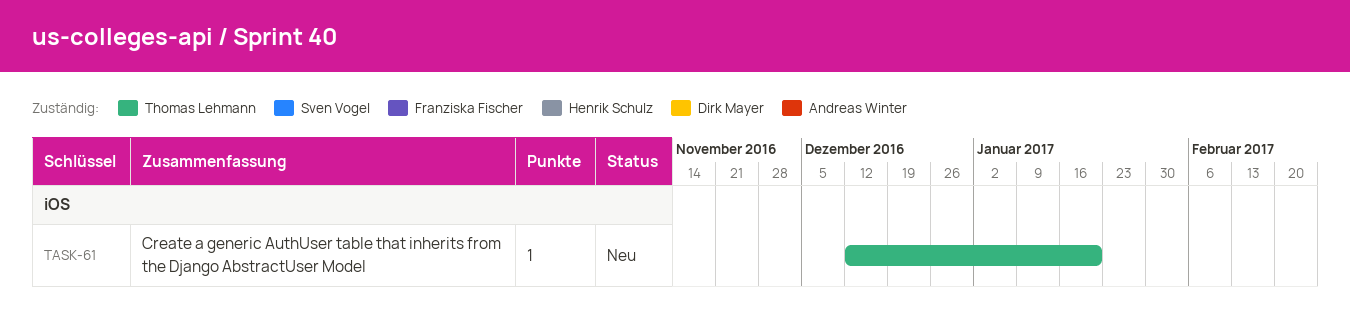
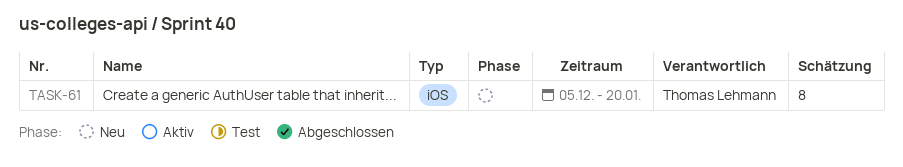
TASK-61, estimate: 1 -> 8
TASK-61, start: Dec 12 -> Dec 5

